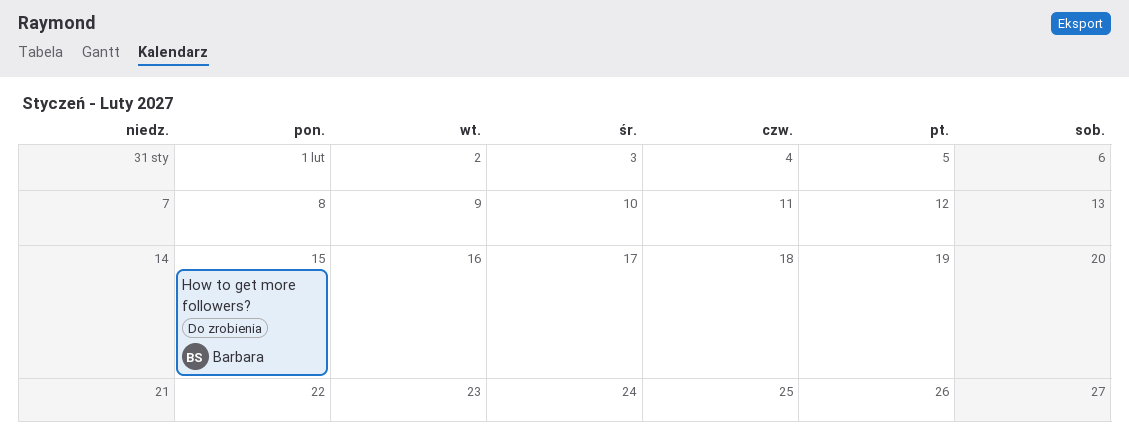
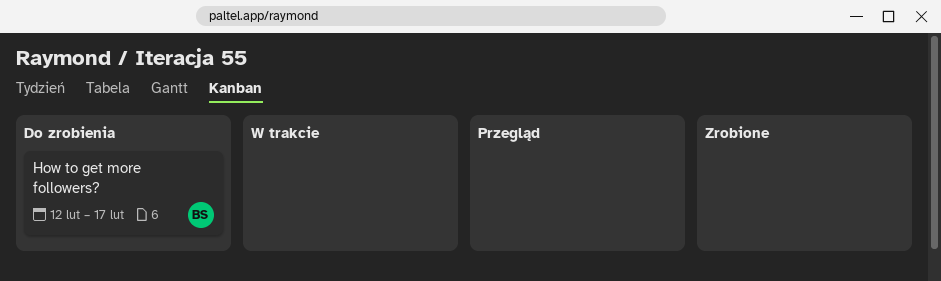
How to get more followers?, due: Feb 15 -> Feb 17

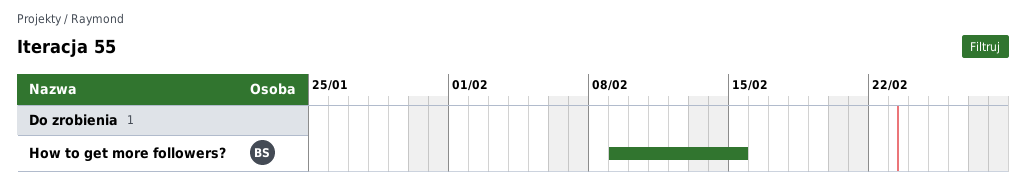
How to get more followers?, start: Feb 12 -> Feb 9
How to get more followers?, due: Feb 17 -> Feb 15

